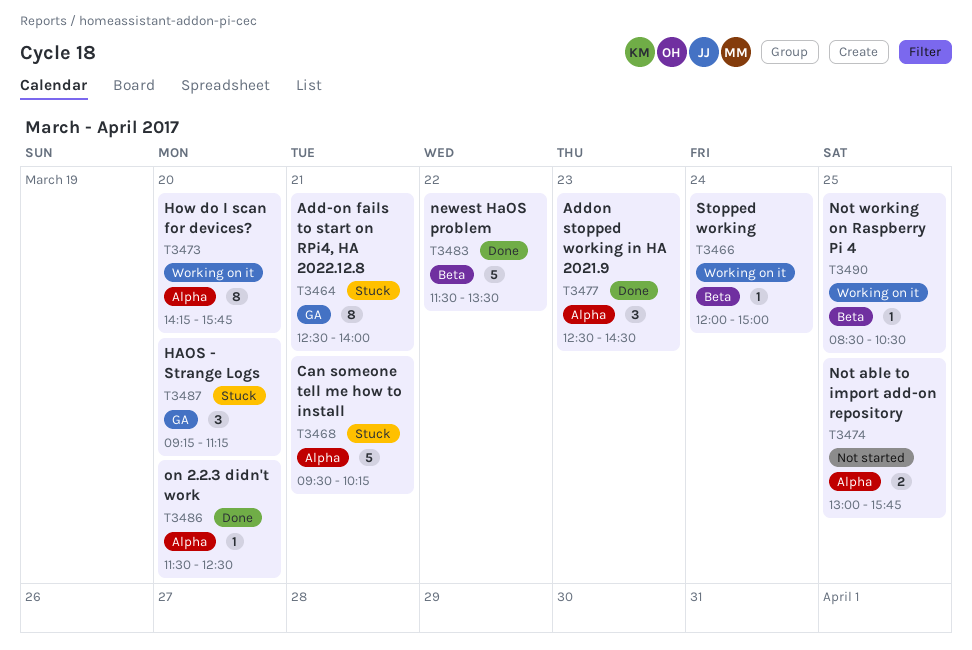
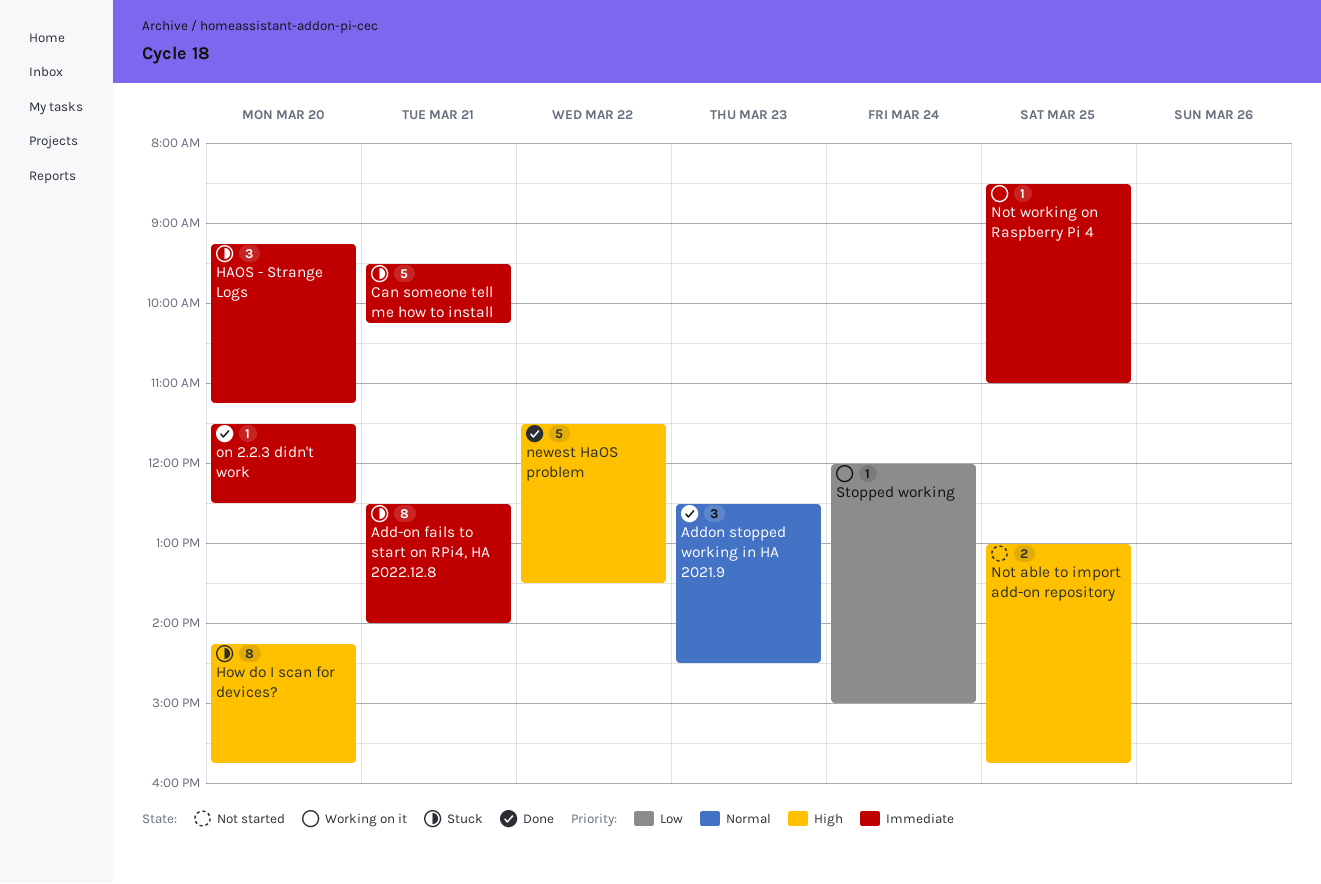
How do I scan for devices?, status: Working on it -> Stuck
Not working on Raspberry Pi 4, ends: 10:30 -> 11:00

